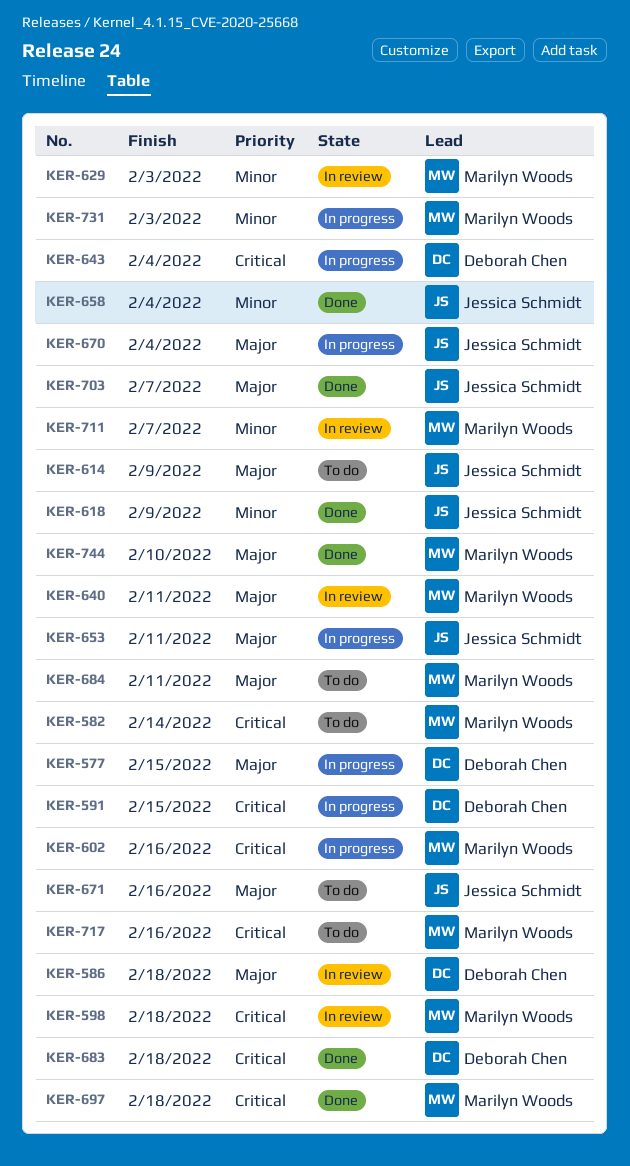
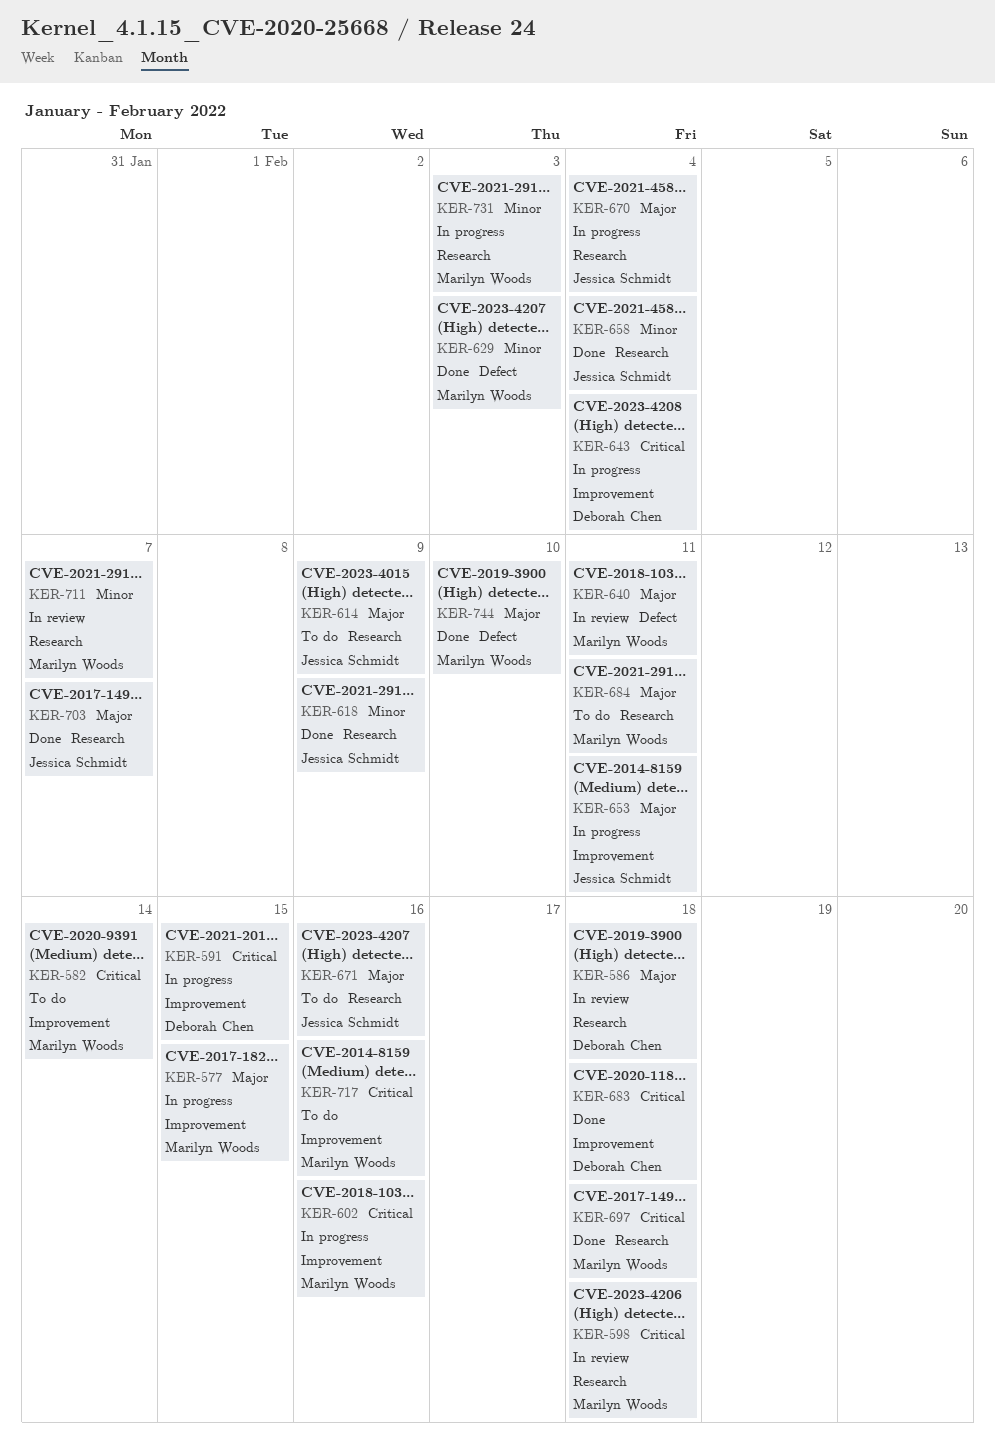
KER-577, owner: Deborah Chen -> Marilyn Woods
KER-629, status: In review -> Done

